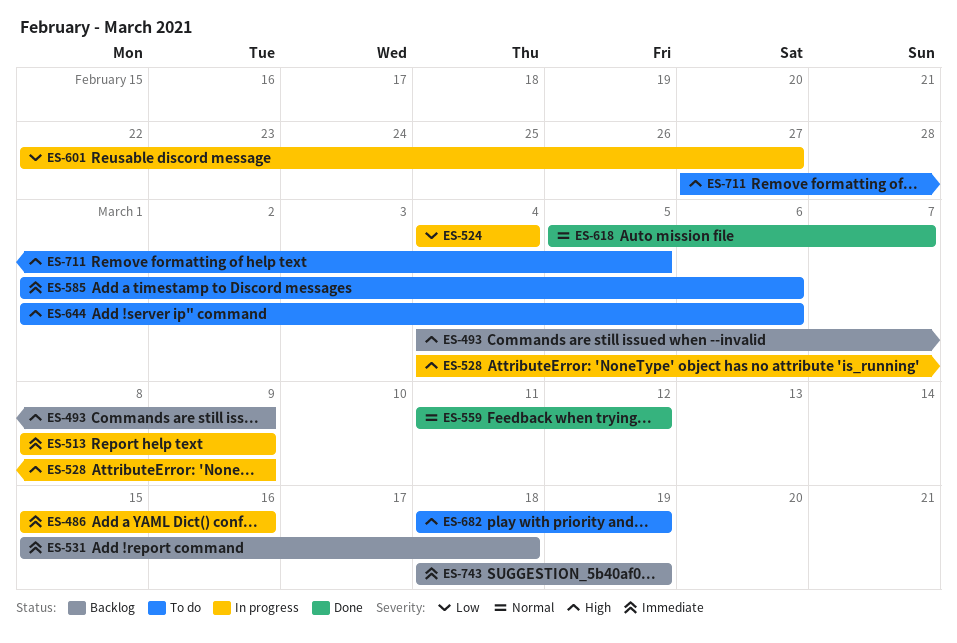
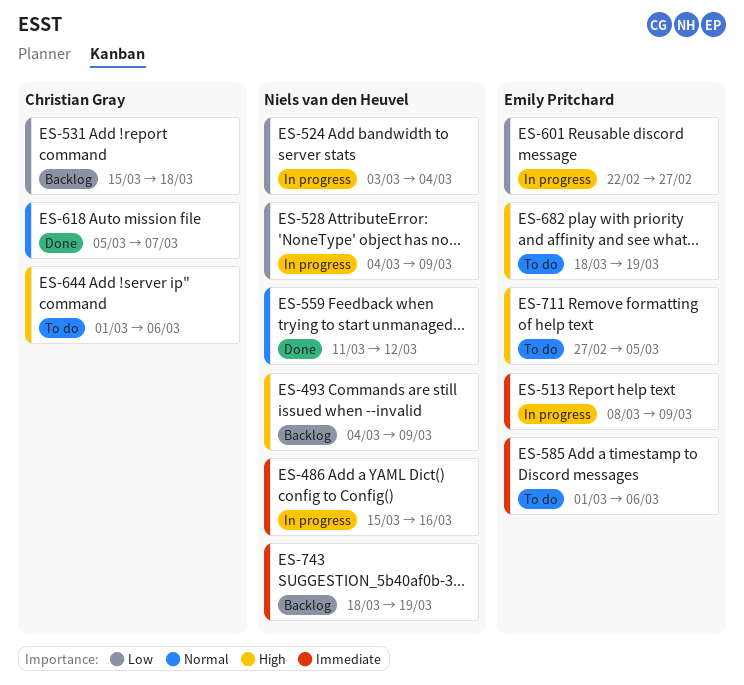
ES-524, start: Mar 4 -> Mar 3
ES-528, priority: High -> Low
ES-531, priority: Immediate -> Low

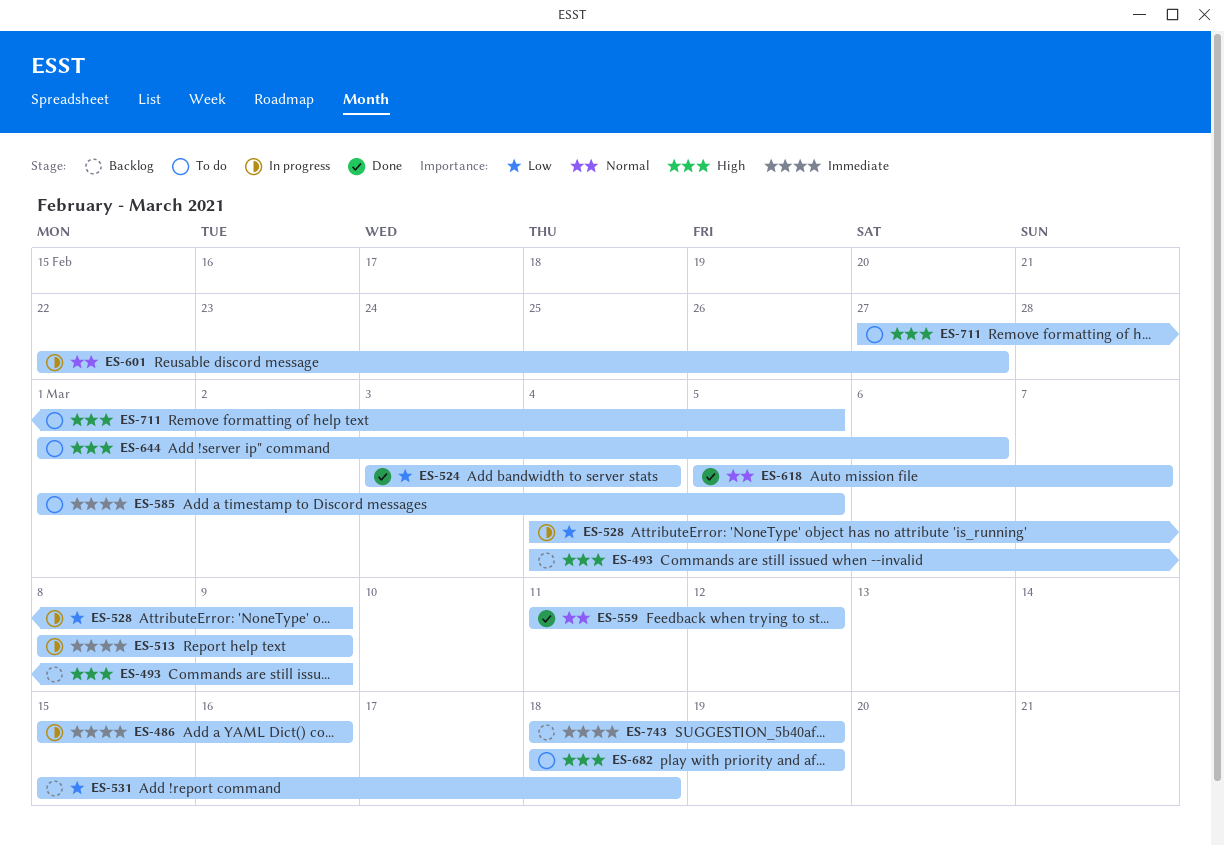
ES-524, status: In progress -> Done
ES-585, due: Mar 6 -> Mar 5
ES-601, priority: Low -> Normal

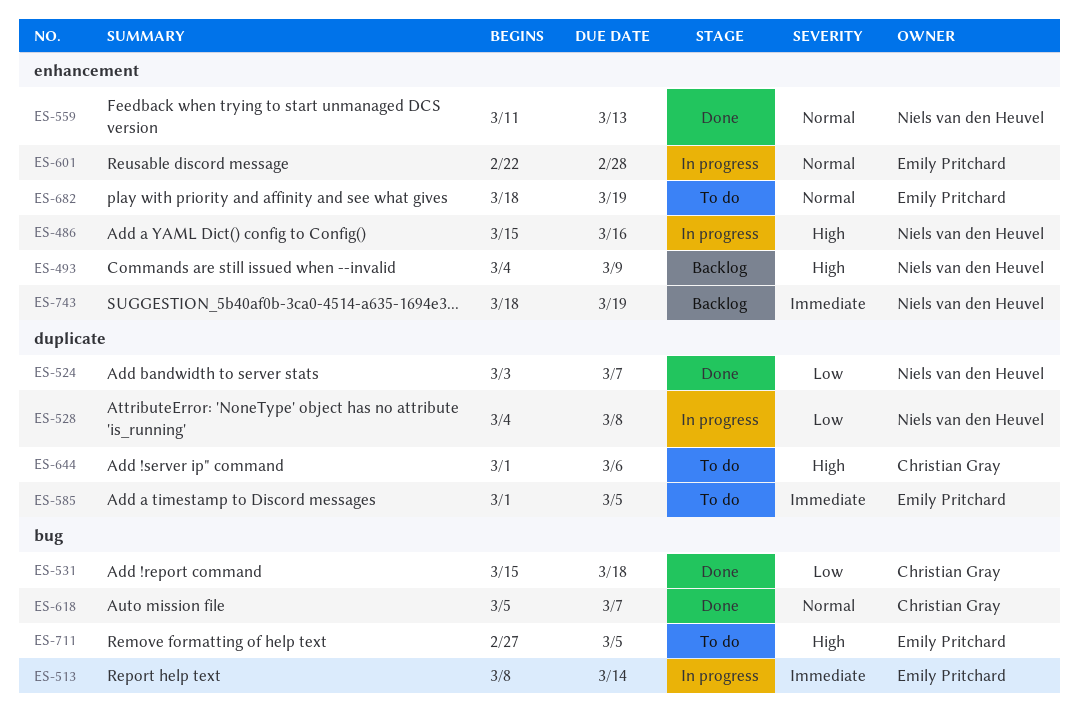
ES-486, priority: Immediate -> High
ES-513, due: Mar 9 -> Mar 14
ES-524, due: Mar 4 -> Mar 7
ES-528, due: Mar 9 -> Mar 8
ES-531, status: Backlog -> Done
ES-559, due: Mar 12 -> Mar 13
ES-601, due: Feb 27 -> Feb 28
ES-682, priority: High -> Normal

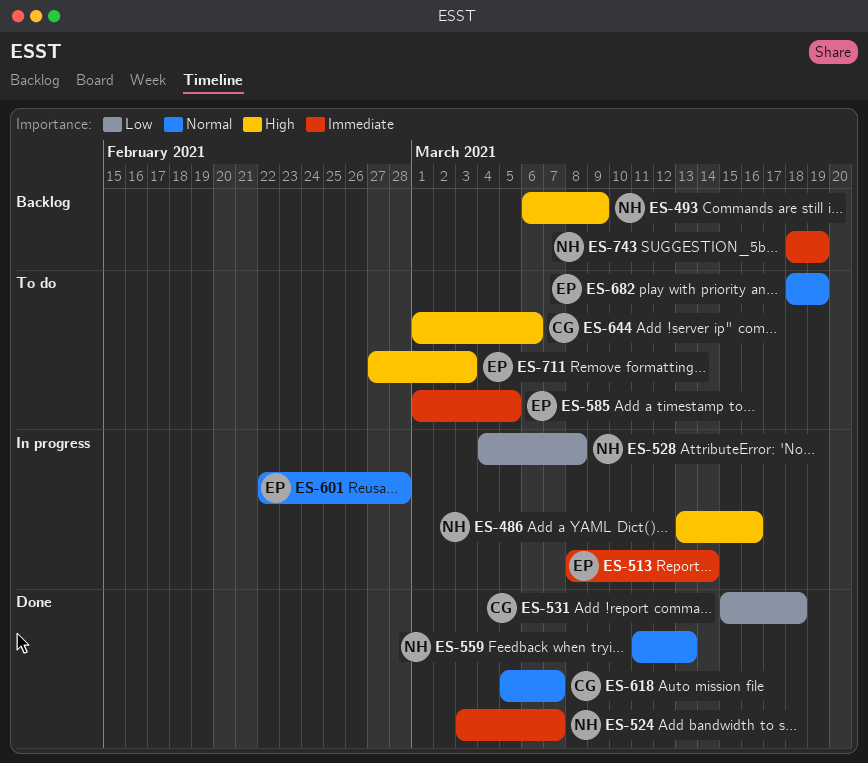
ES-486, start: Mar 15 -> Mar 13
ES-493, start: Mar 4 -> Mar 6
ES-524, priority: Low -> Immediate
ES-711, due: Mar 5 -> Mar 3

